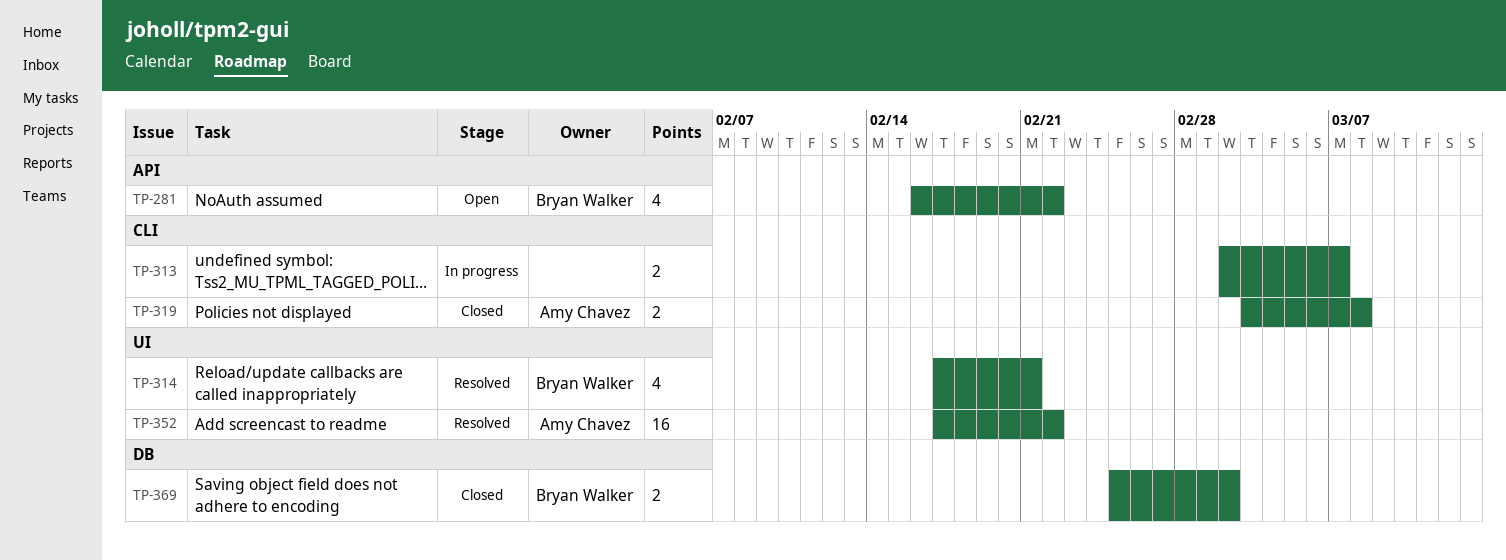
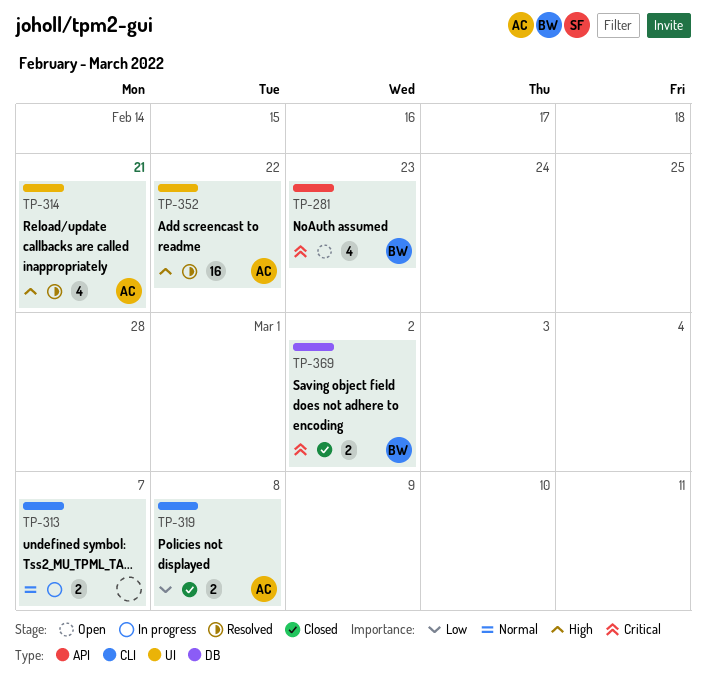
TP-281, due: Feb 22 -> Feb 23
TP-314, owner: Bryan Walker -> Amy Chavez

